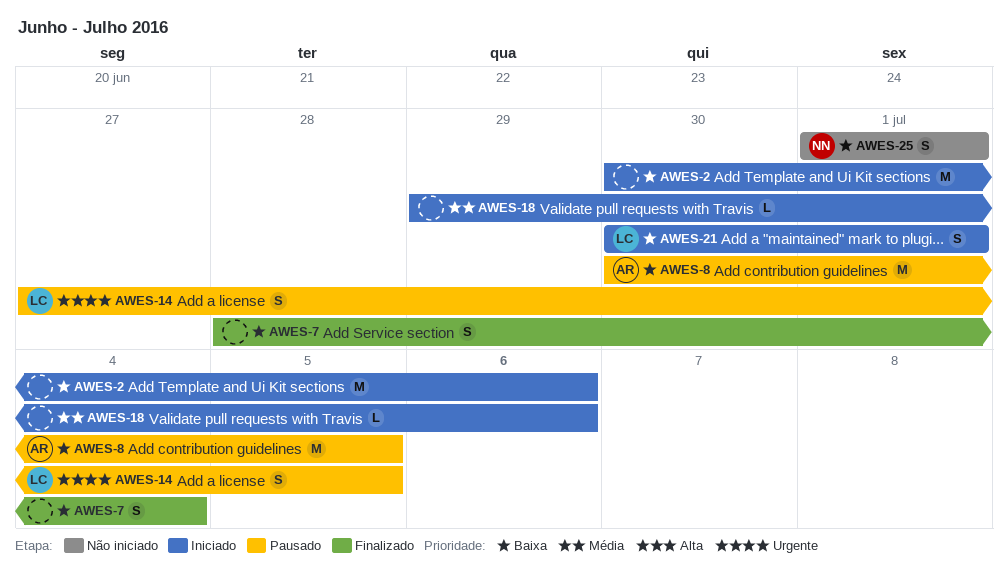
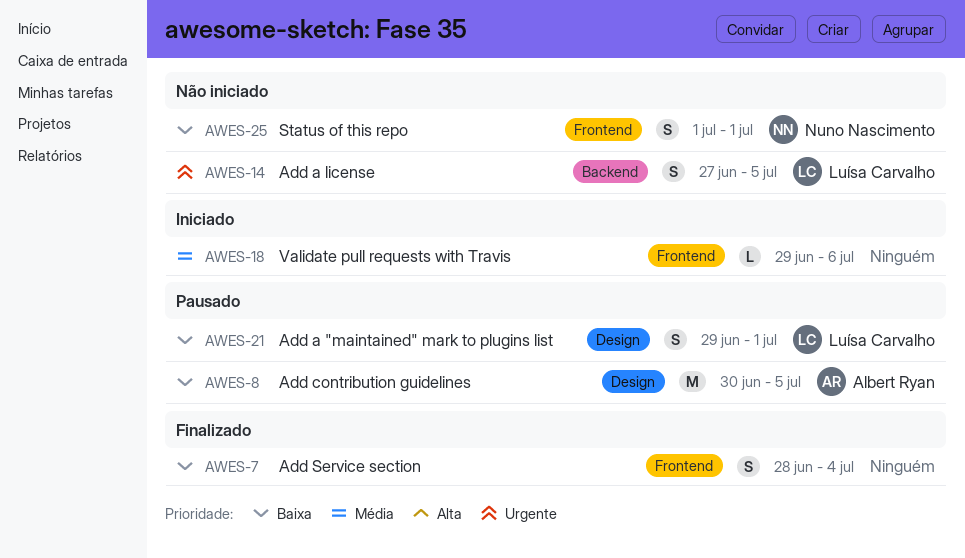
AWES-2: present -> none
AWES-14, status: Pausado -> Não iniciado
AWES-21, status: Iniciado -> Pausado
AWES-21, start: Jun 30 -> Jun 29

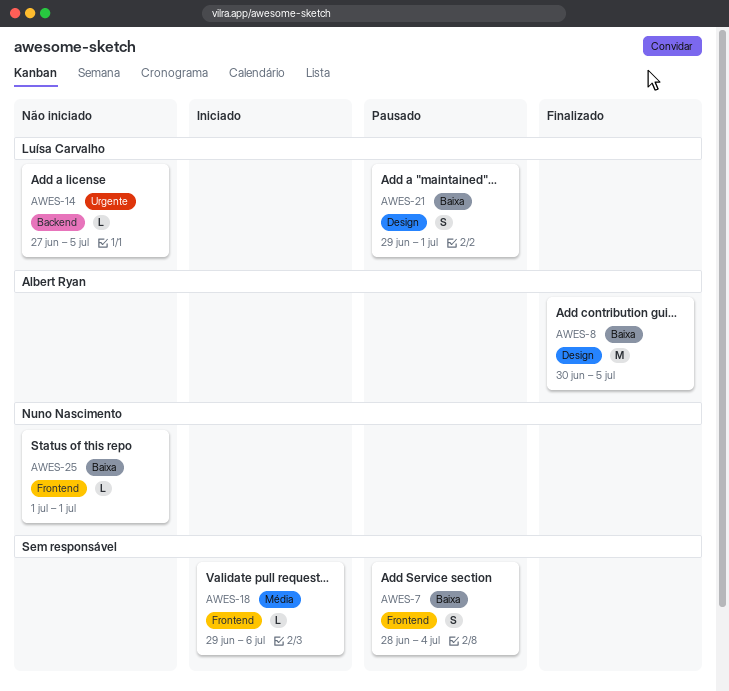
AWES-7, status: Finalizado -> Pausado
AWES-8, status: Pausado -> Finalizado
AWES-14, estimate: S -> L
AWES-25, estimate: S -> L

